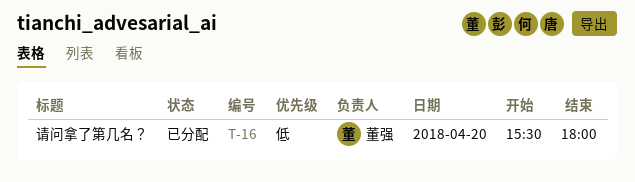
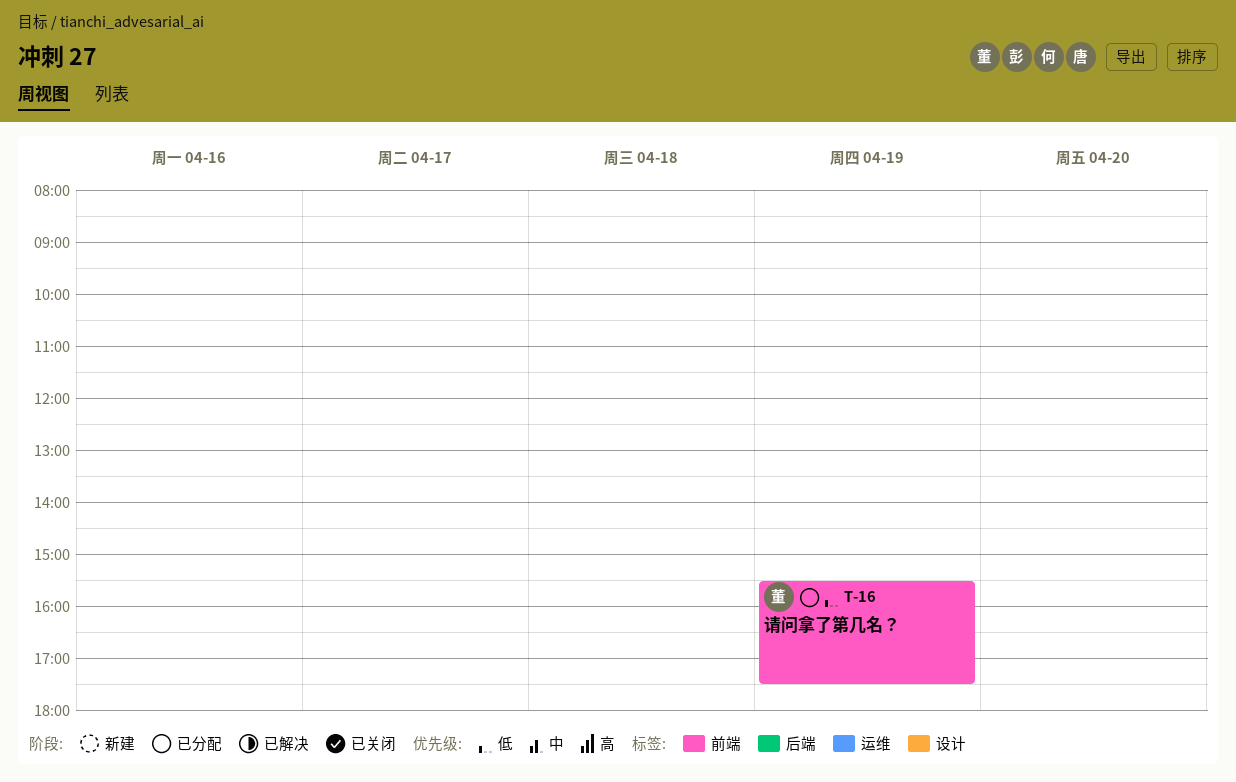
T-16, day: Apr 20 -> Apr 19
T-16, ends: 18:00 -> 17:30

